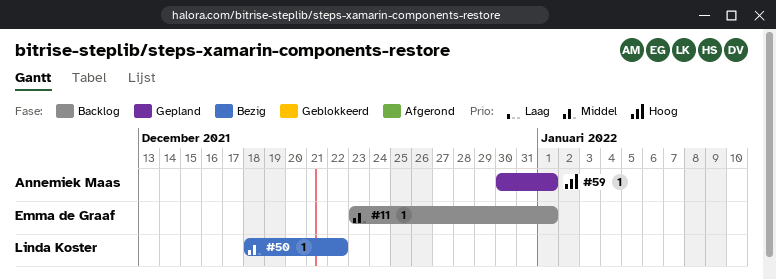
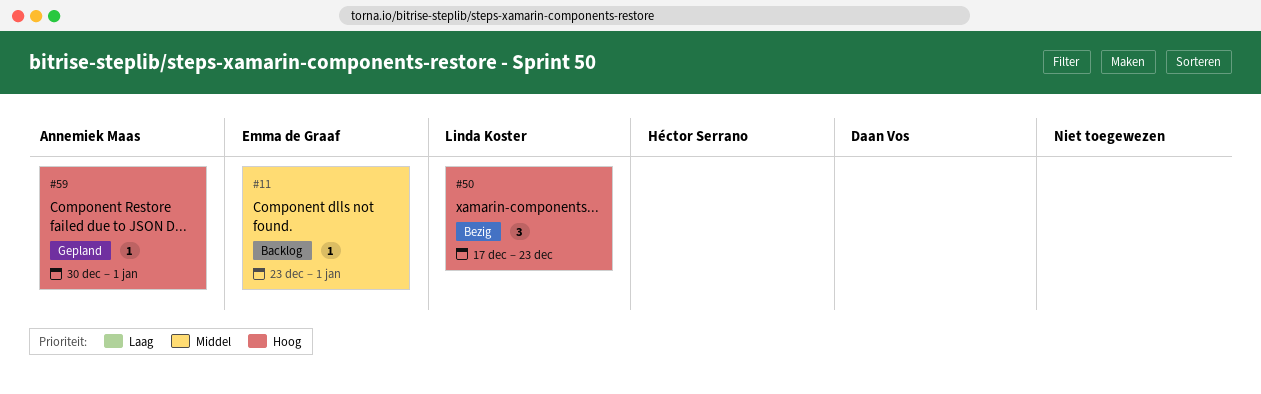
#50, priority: Middel -> Hoog
#50, estimate: 1 -> 3
#50, start: Dec 18 -> Dec 17
#50, due: Dec 22 -> Dec 23

